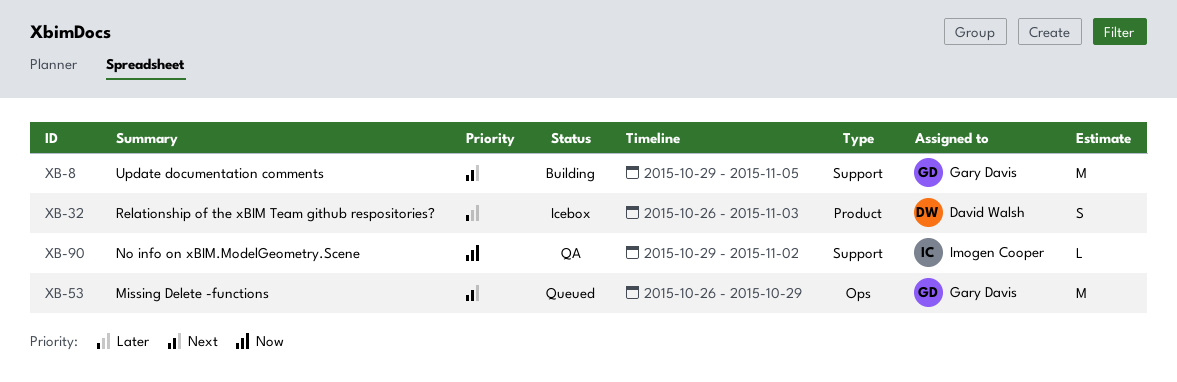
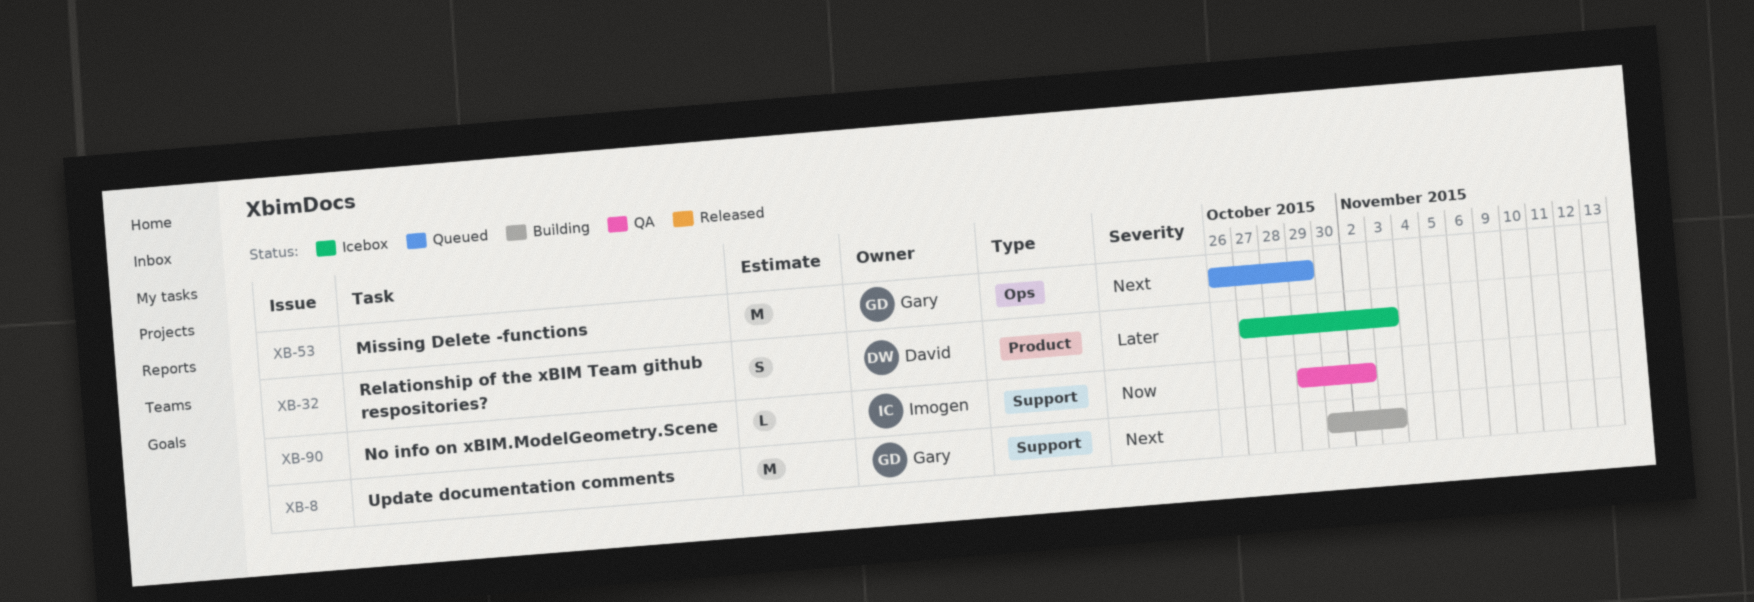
XB-8, start: Oct 29 -> Oct 30
XB-8, due: Nov 5 -> Nov 3
XB-32, start: Oct 26 -> Oct 27

